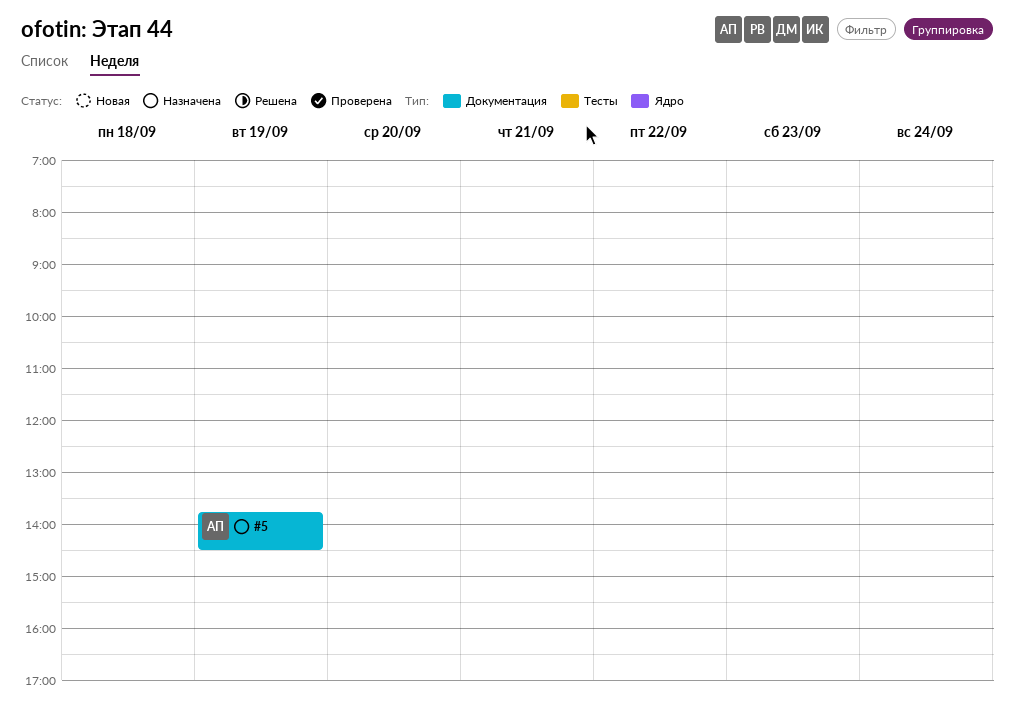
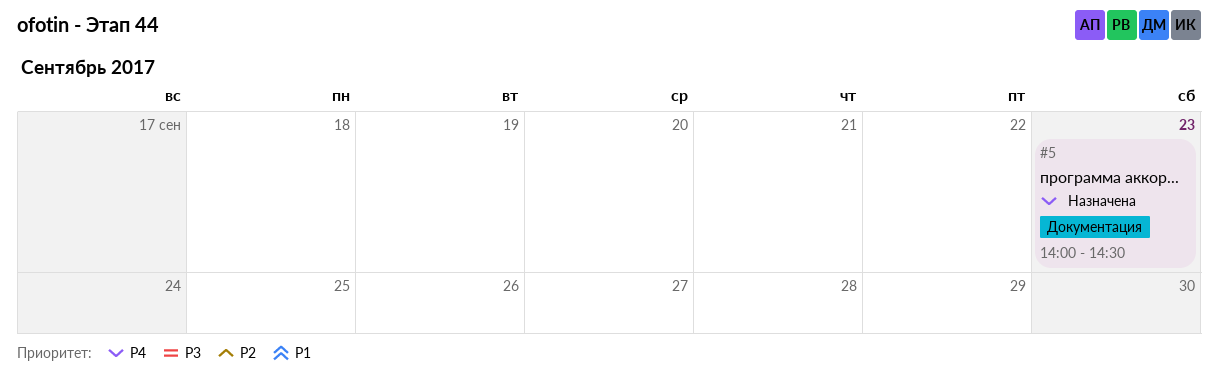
#5, day: Sep 19 -> Sep 23
#5, begins: 13:45 -> 14:00

